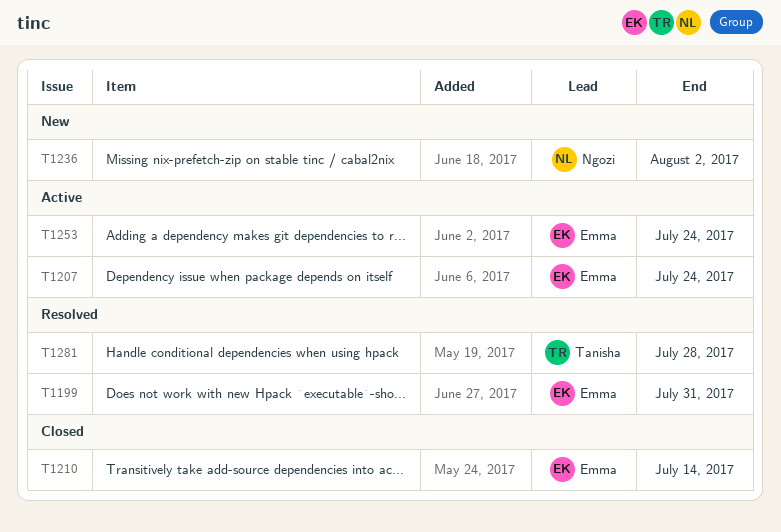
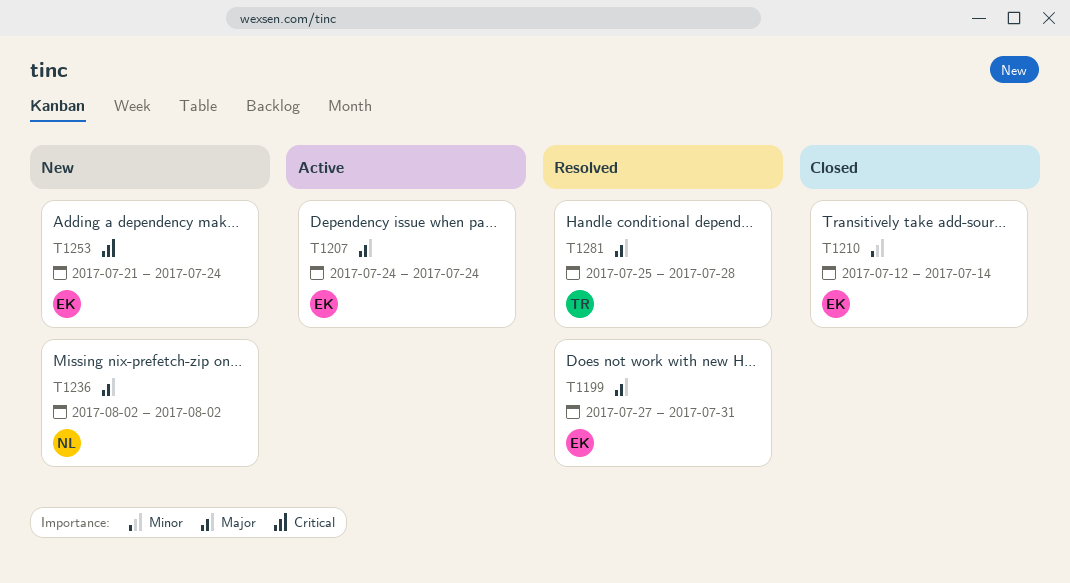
T1253, status: Active -> New

